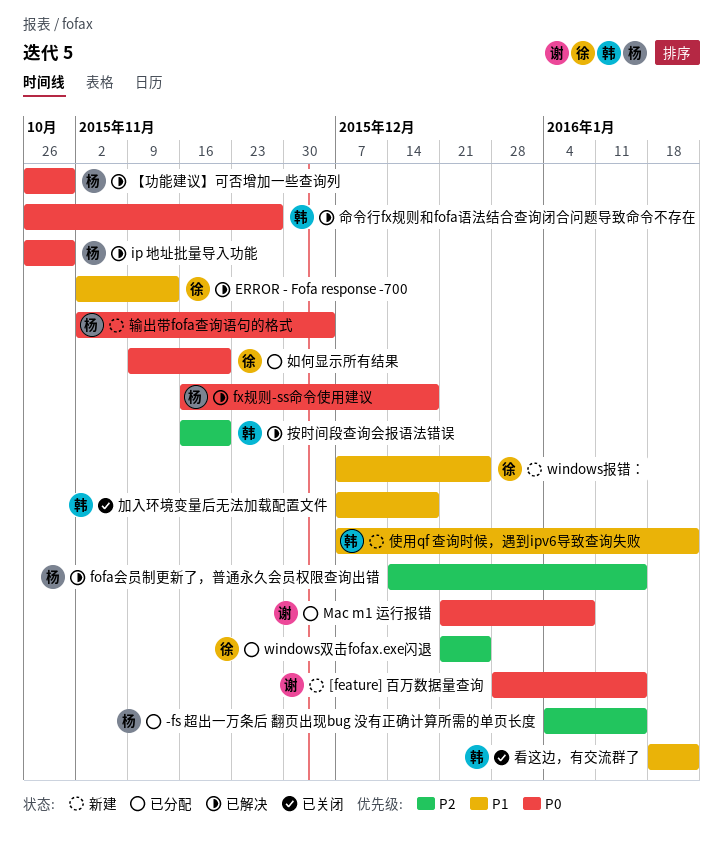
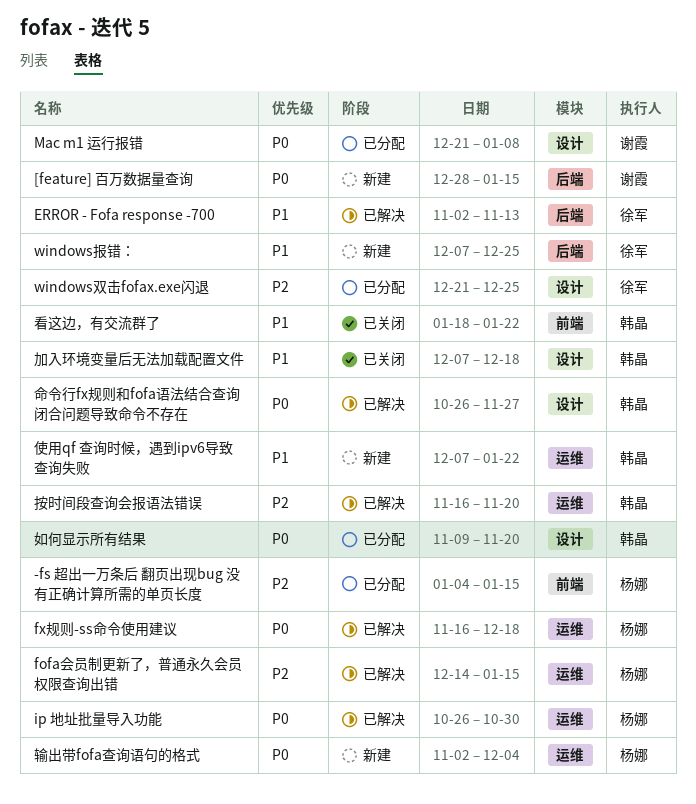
【功能建议】可否增加一些查询列: present -> none
如何显示所有结果, owner: 徐军 -> 韩晶

